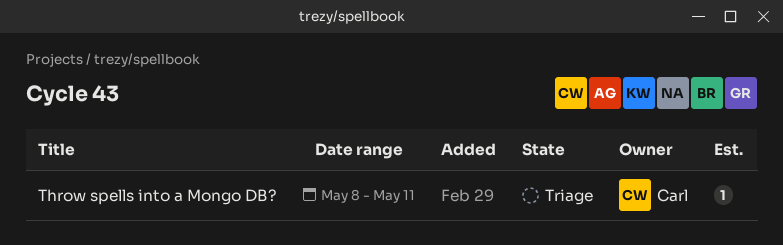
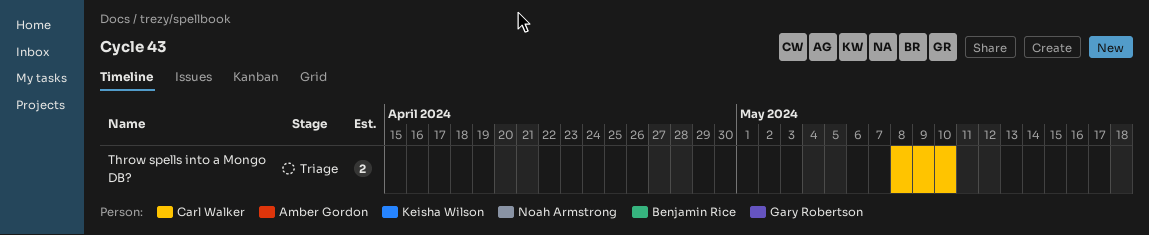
Throw spells into a Mongo DB?, estimate: 1 -> 2
Throw spells into a Mongo DB?, due: May 11 -> May 10

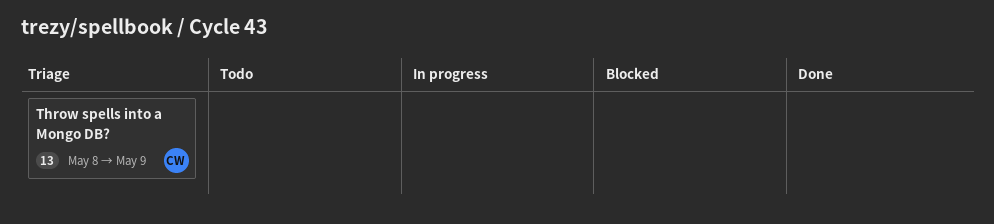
Throw spells into a Mongo DB?, estimate: 2 -> 13
Throw spells into a Mongo DB?, due: May 10 -> May 9

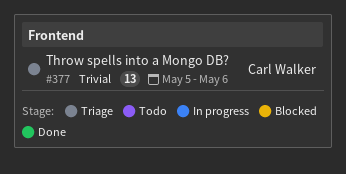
Throw spells into a Mongo DB?, start: May 8 -> May 5
Throw spells into a Mongo DB?, due: May 9 -> May 6

